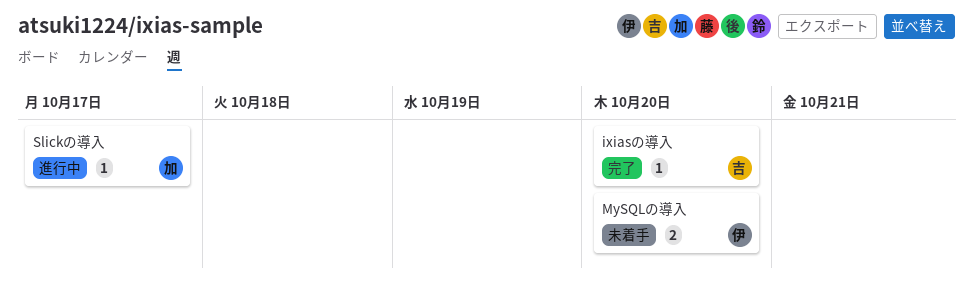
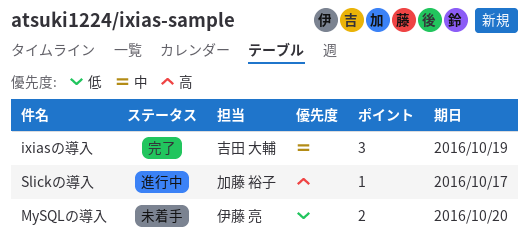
ixiasの導入, estimate: 1 -> 3
ixiasの導入, due: Oct 20 -> Oct 19

